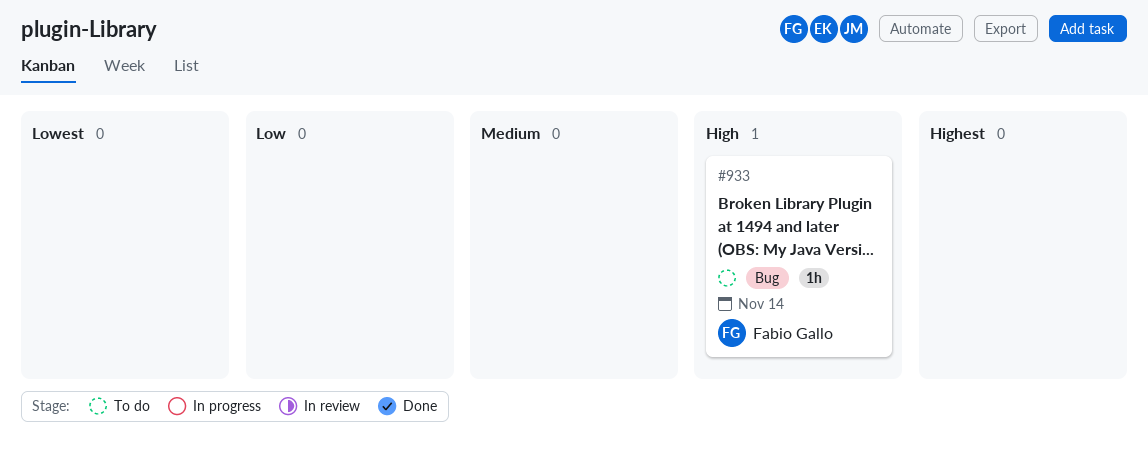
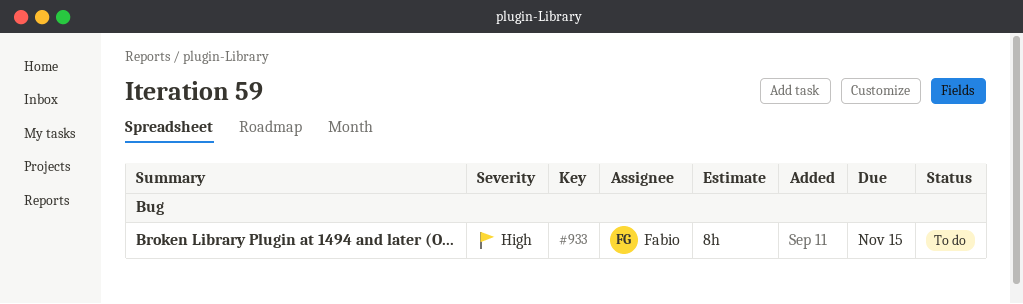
#933, estimate: 1h -> 8h
#933, due: Nov 14 -> Nov 15

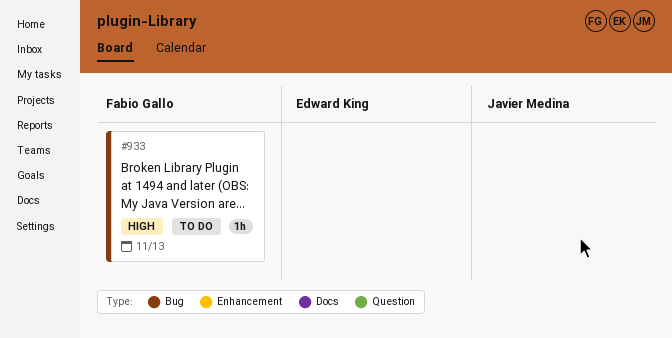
#933, estimate: 8h -> 1h
#933, due: Nov 15 -> Nov 13

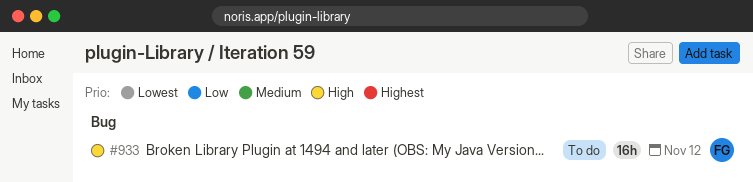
#933, estimate: 1h -> 16h
#933, due: Nov 13 -> Nov 12

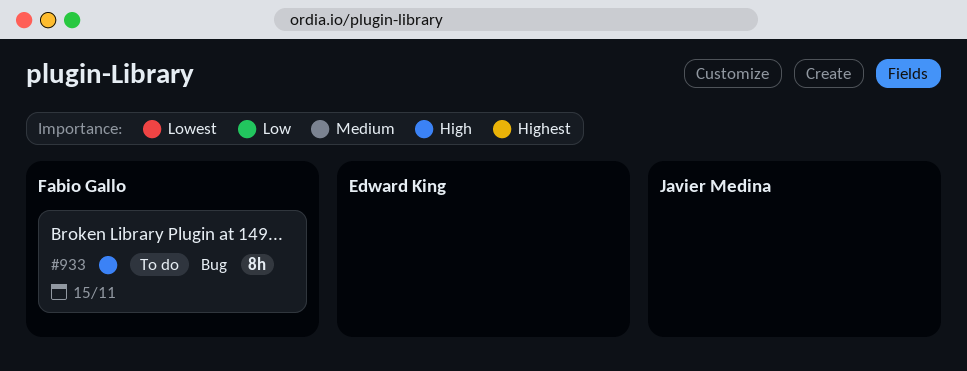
#933, estimate: 16h -> 8h
#933, due: Nov 12 -> Nov 15

